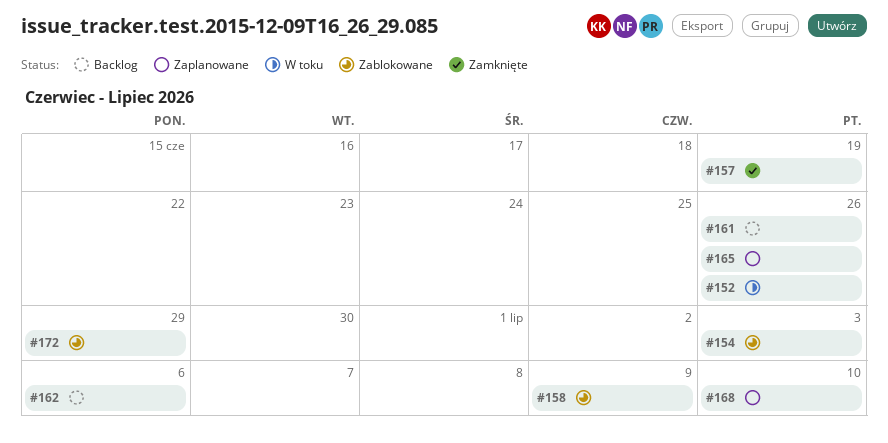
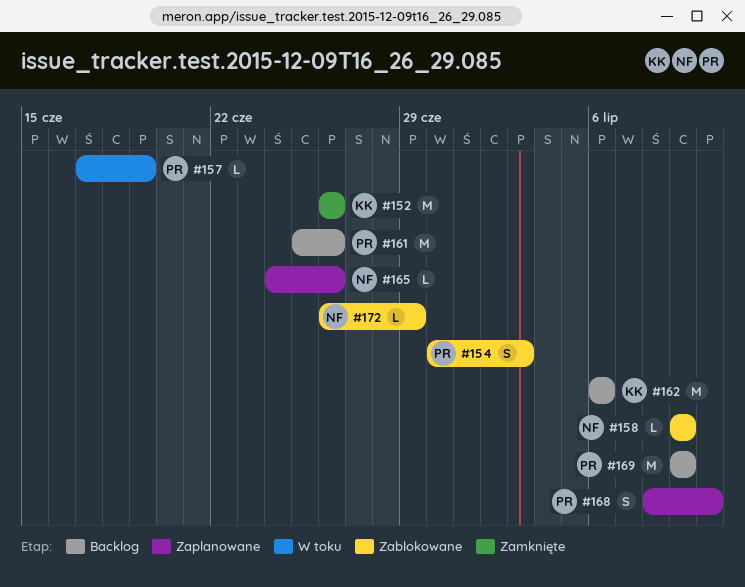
#152, status: W toku -> Zamknięte
#157, status: Zamknięte -> W toku
#169: none -> present

